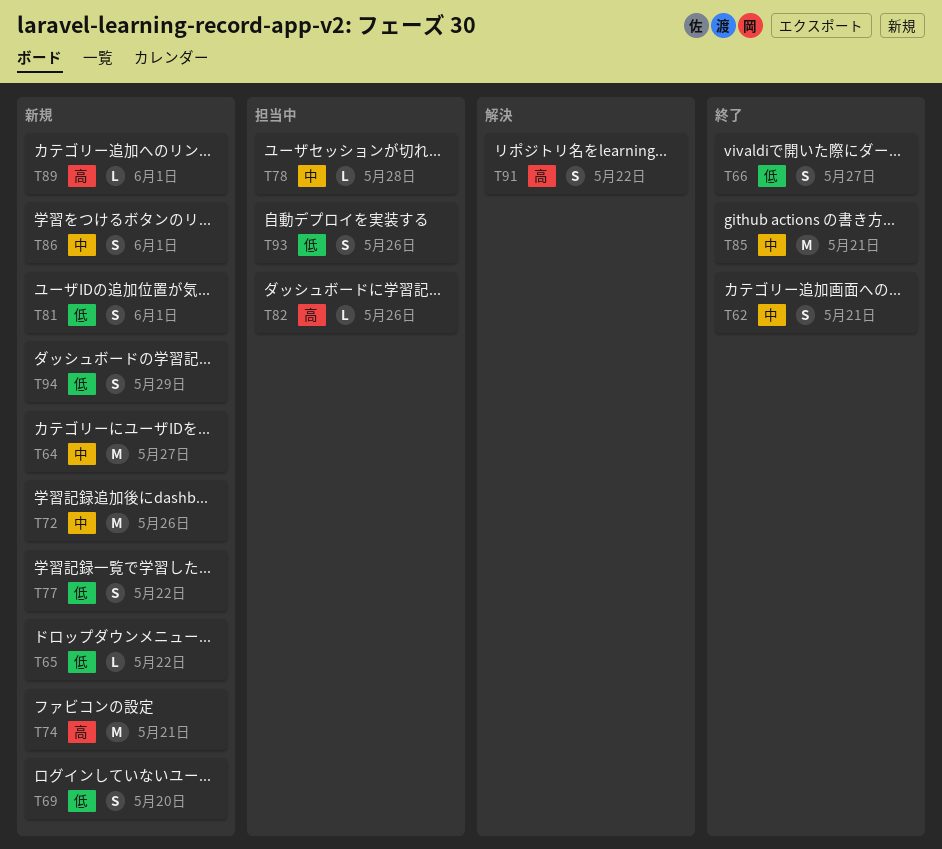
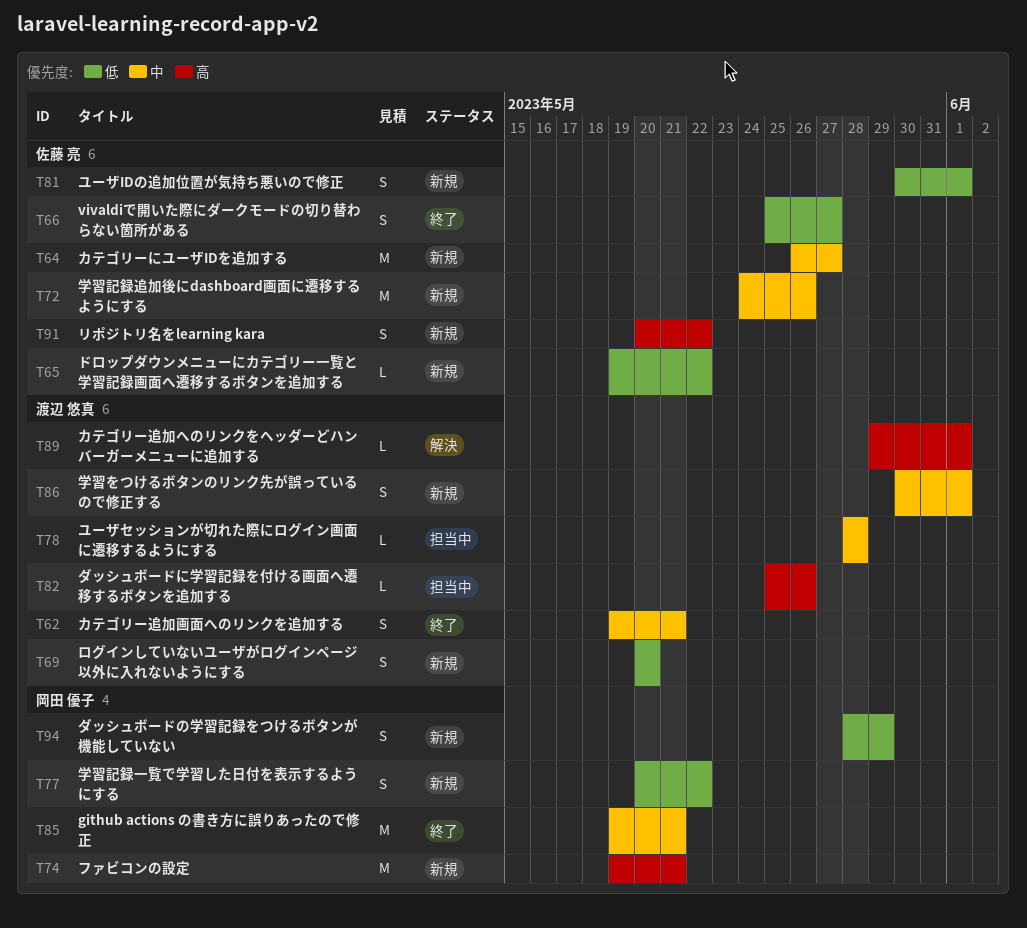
T89, status: 新規 -> 解決
T91, status: 解決 -> 新規
T93: present -> none

